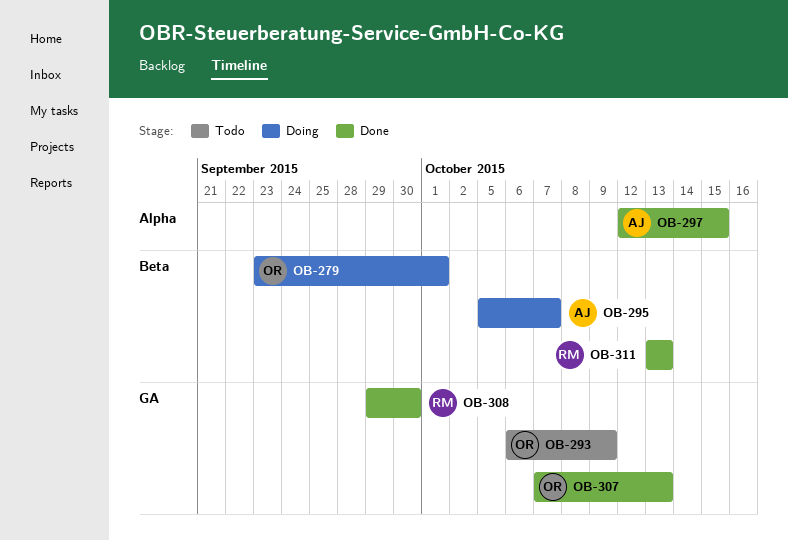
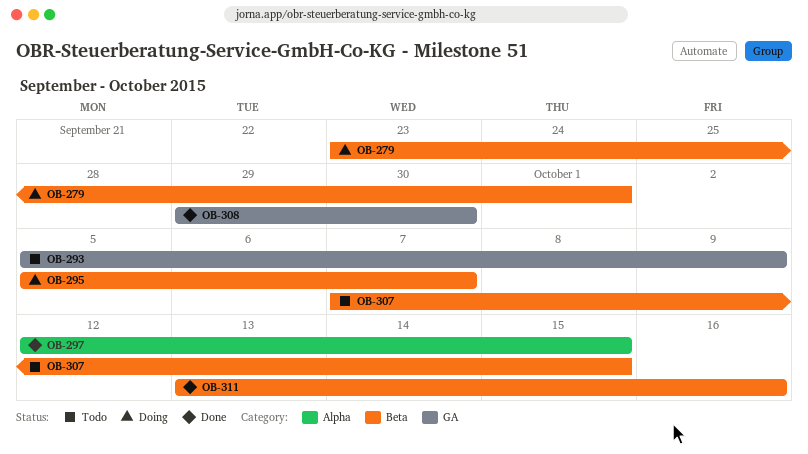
OB-293, start: Oct 6 -> Oct 5
OB-307, status: Done -> Todo
OB-307, label: GA -> Beta
OB-307, due: Oct 13 -> Oct 15
OB-311, due: Oct 13 -> Oct 16

